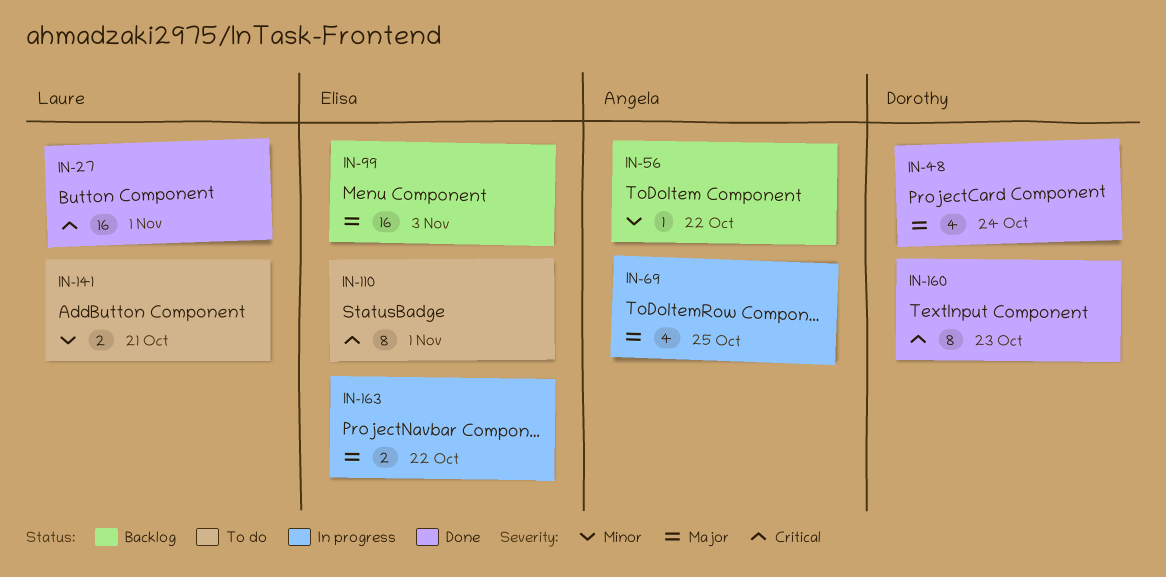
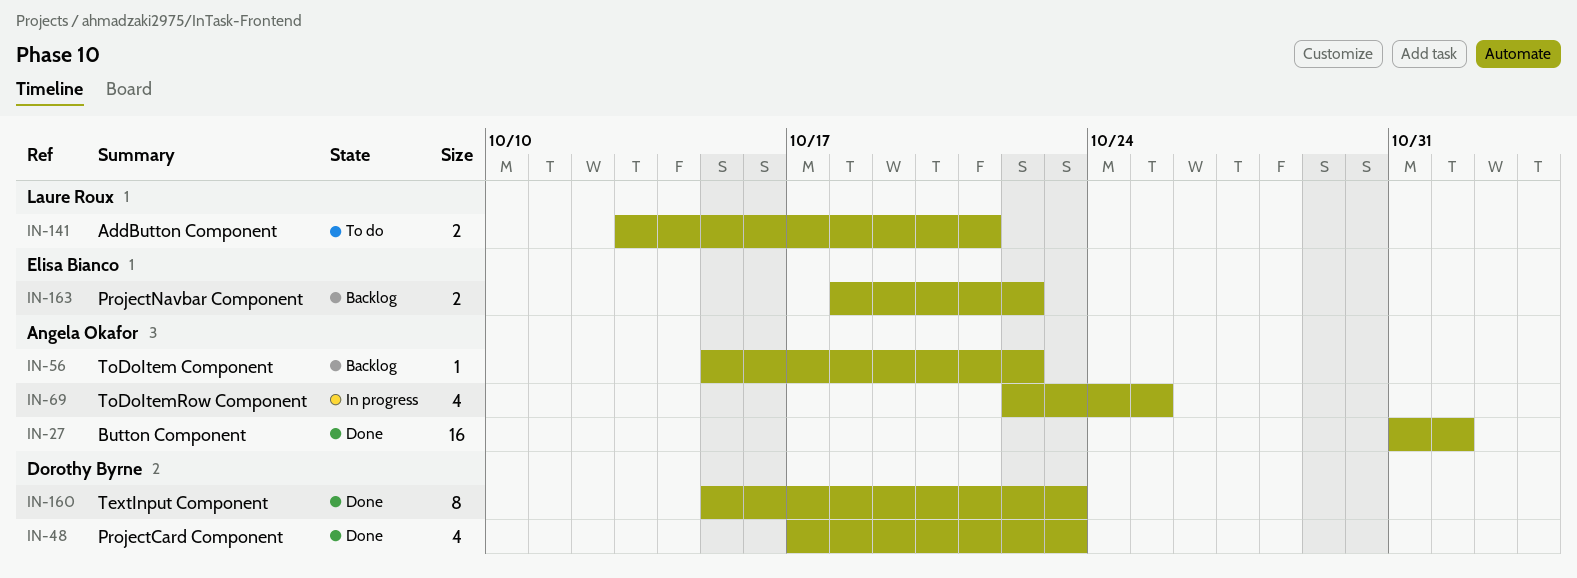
IN-27, owner: Laure Roux -> Angela Okafor
IN-48, due: Oct 24 -> Oct 23
IN-99: present -> none
IN-110: present -> none
IN-163, status: In progress -> Backlog

